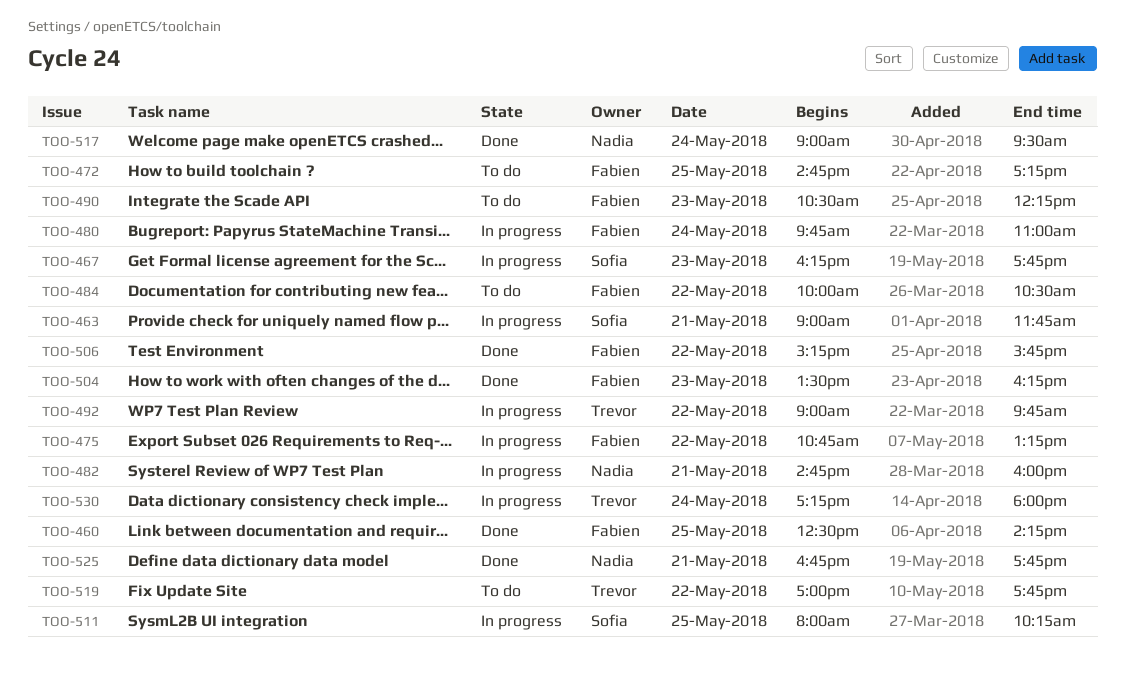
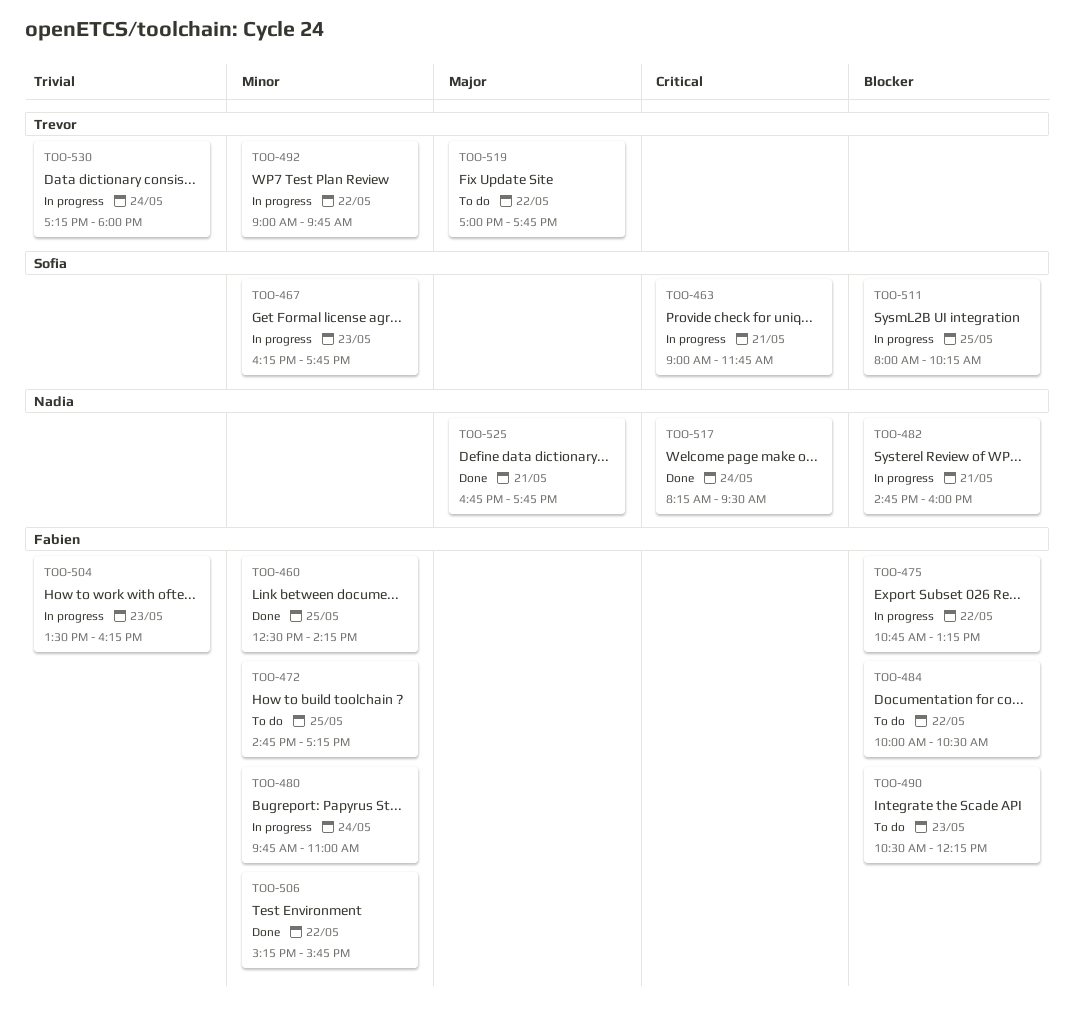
TOO-504, status: Done -> In progress
TOO-517, begins: 09:00 -> 08:15

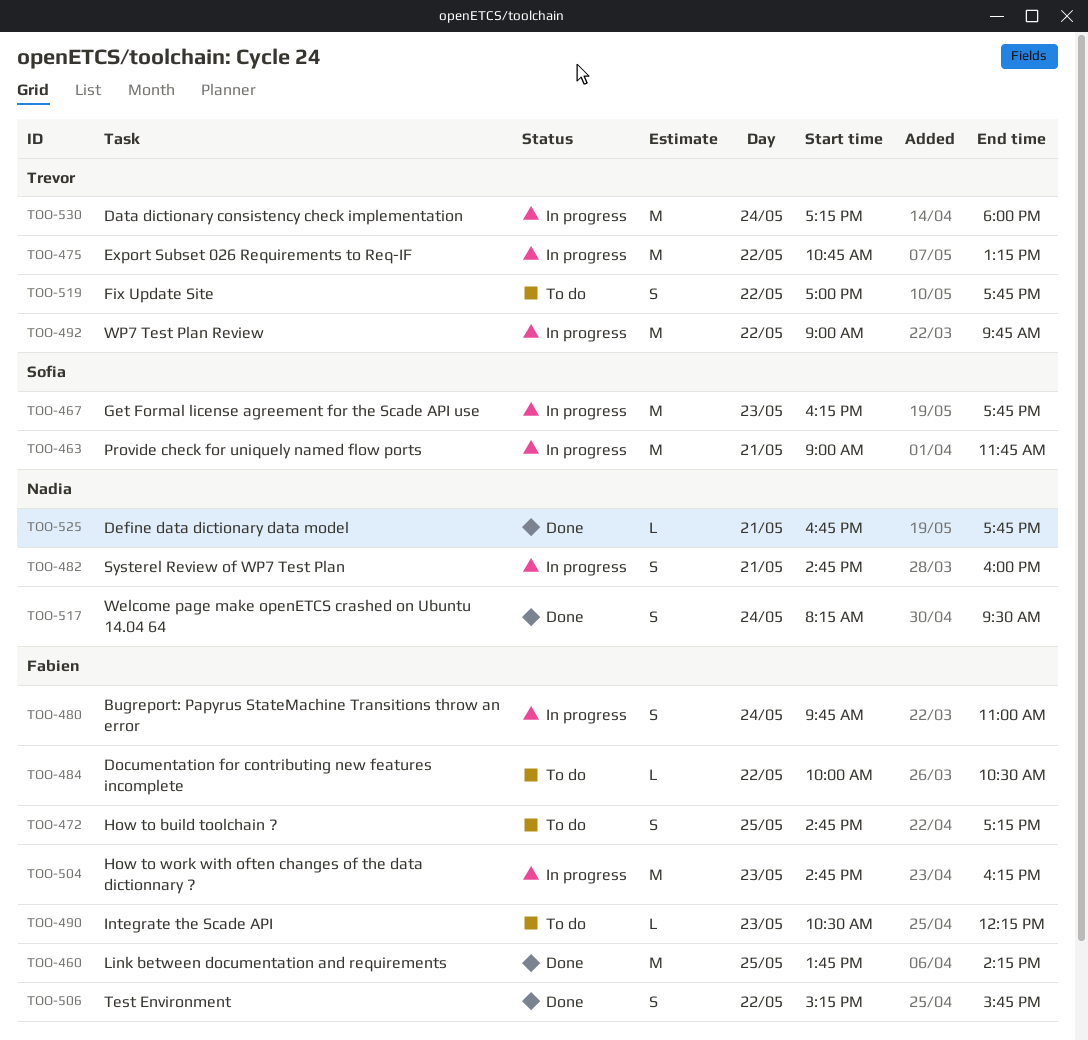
TOO-460, begins: 12:30 -> 13:45
TOO-475, owner: Fabien -> Trevor
TOO-504, begins: 13:30 -> 14:45
TOO-511: present -> none

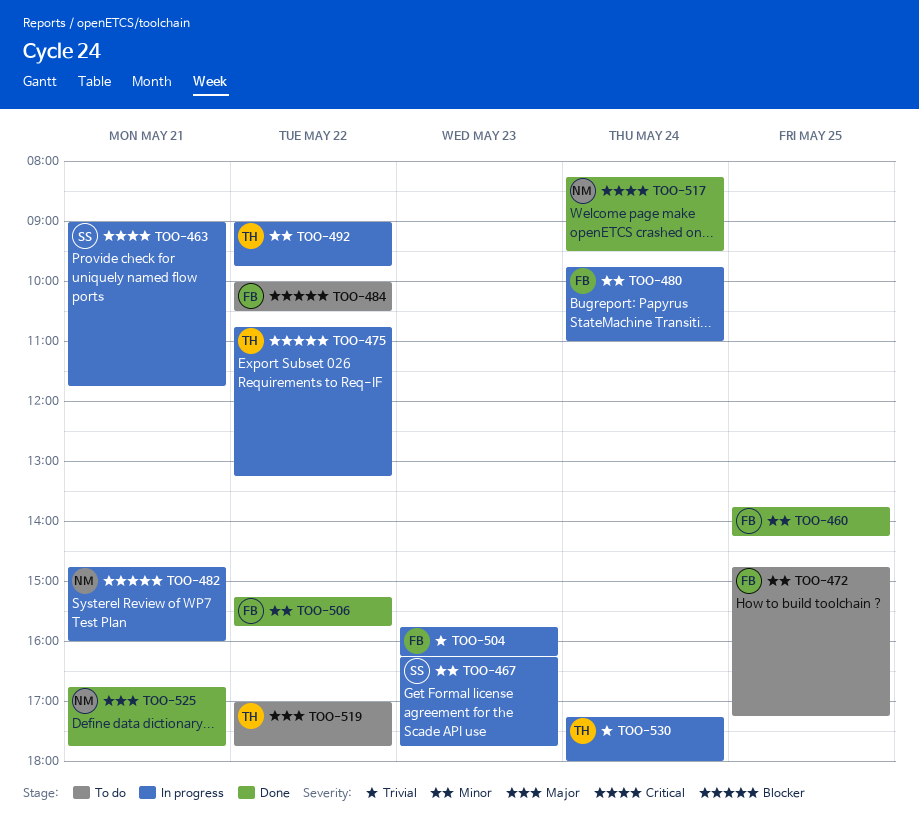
TOO-490: present -> none
TOO-504, begins: 14:45 -> 15:45

